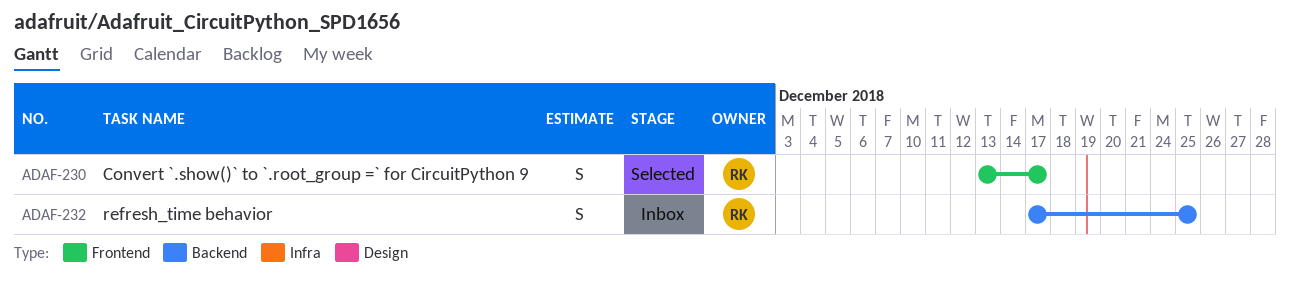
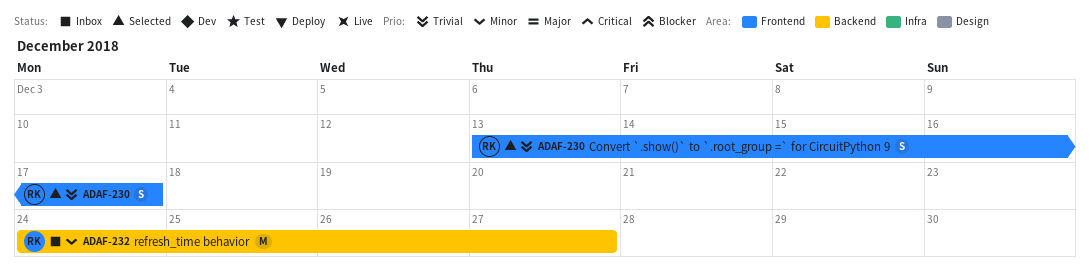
ADAF-232, estimate: S -> M
ADAF-232, start: Dec 17 -> Dec 24
ADAF-232, due: Dec 25 -> Dec 27

